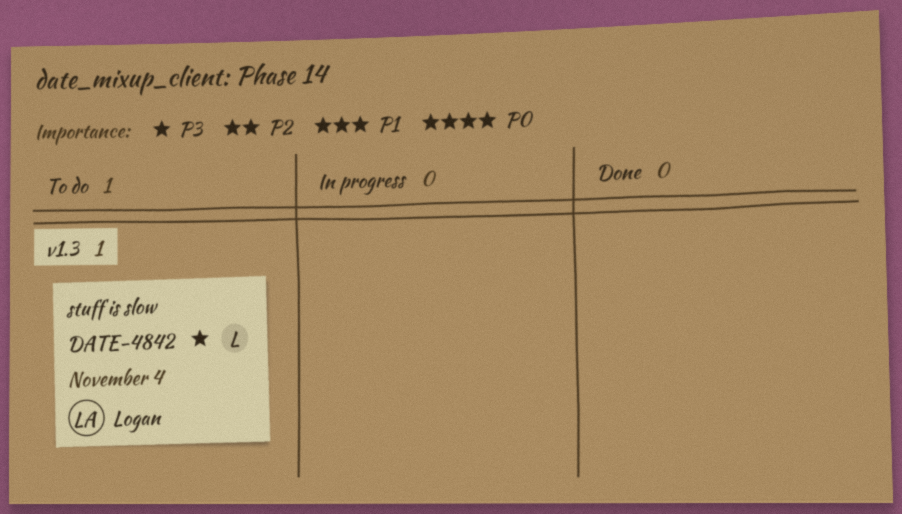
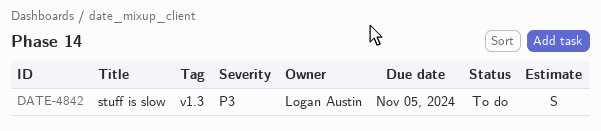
DATE-4842, estimate: L -> S
DATE-4842, due: Nov 4 -> Nov 5

